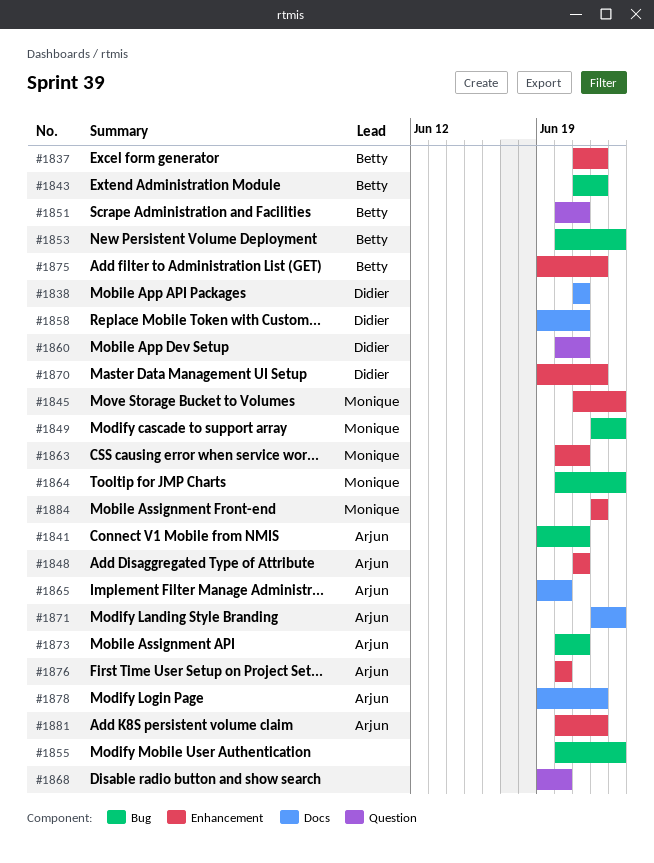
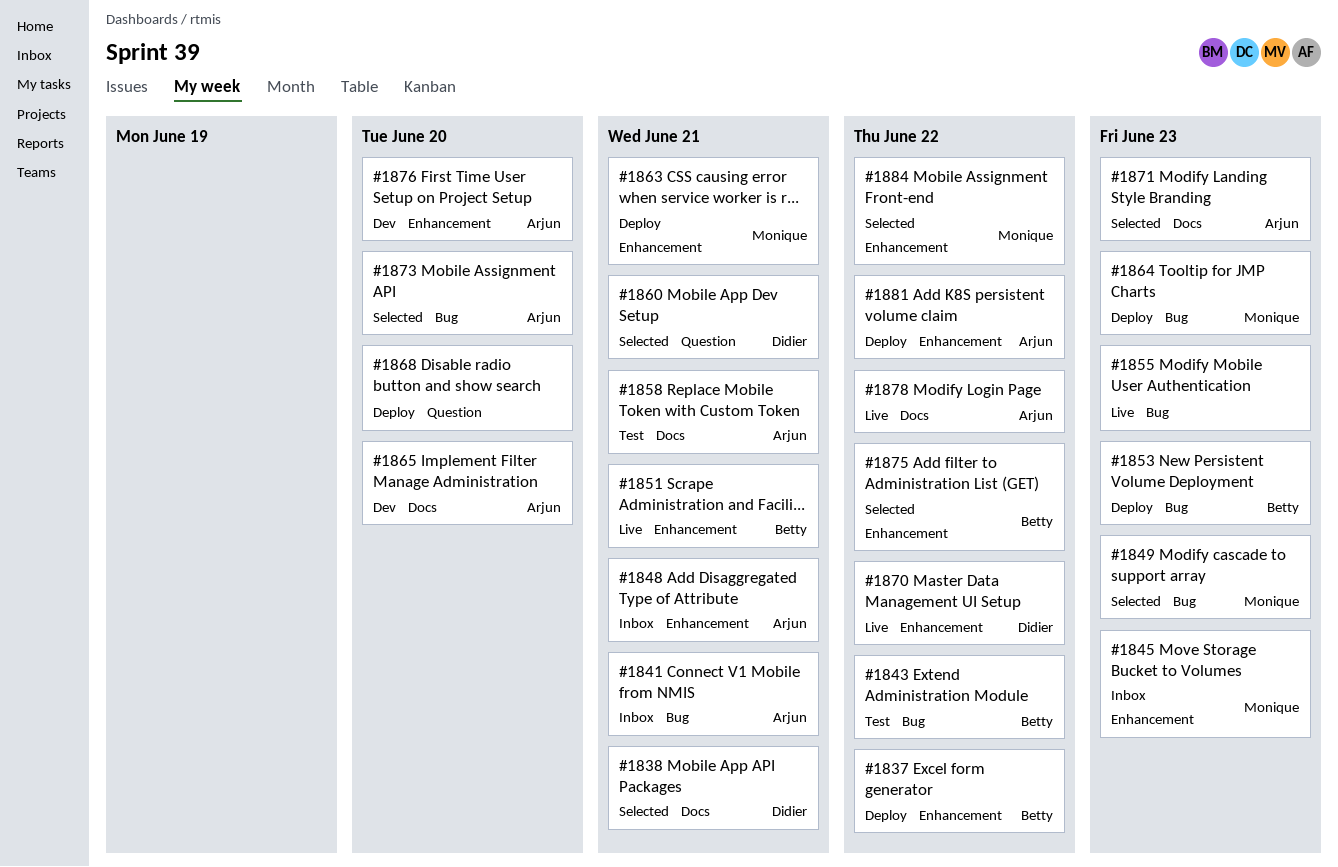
#1851, label: Question -> Enhancement
#1858, owner: Didier -> Arjun
#1873, due: Jun 21 -> Jun 20

